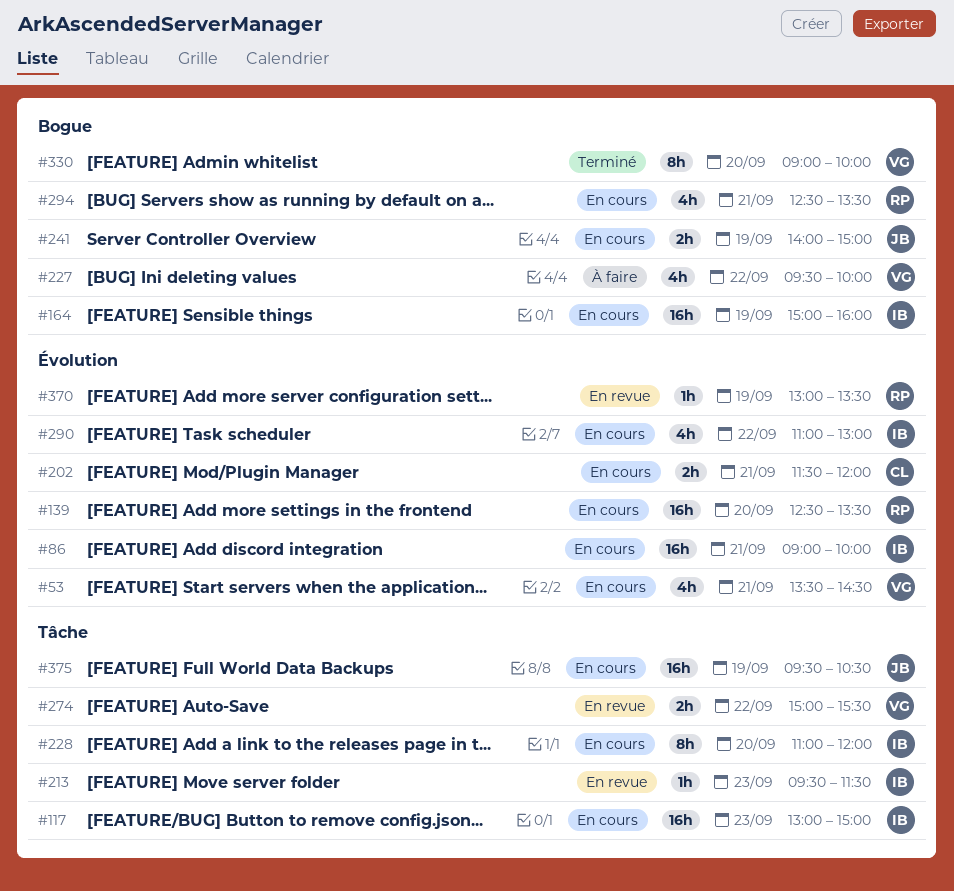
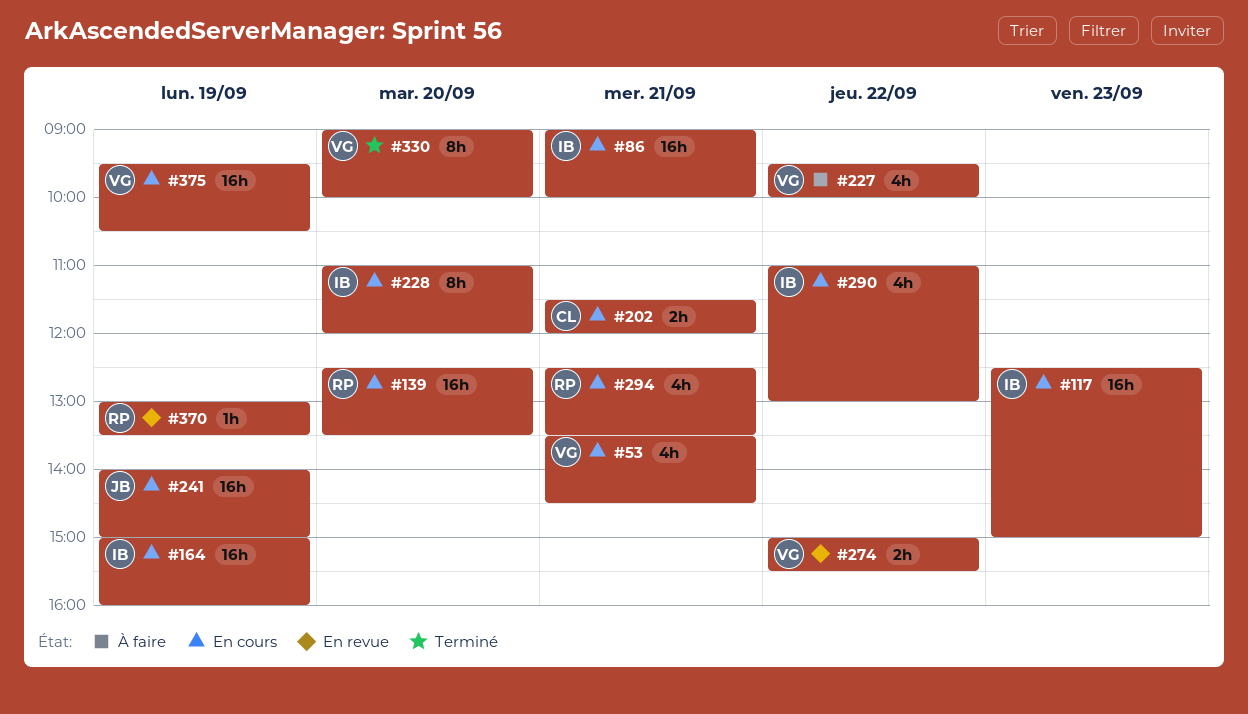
#117, begins: 13:00 -> 12:30
#213: present -> none
#241, estimate: 2h -> 16h
#375, owner: JB -> VG

